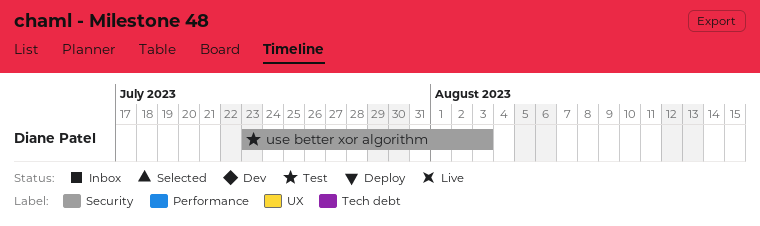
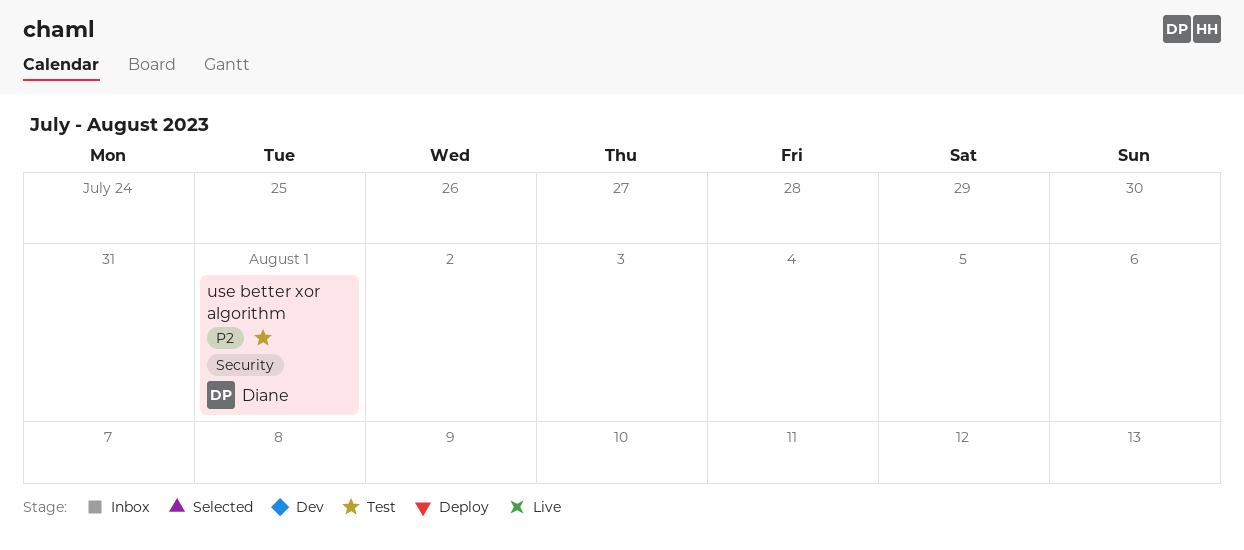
use better xor algorithm, due: Aug 3 -> Aug 1

